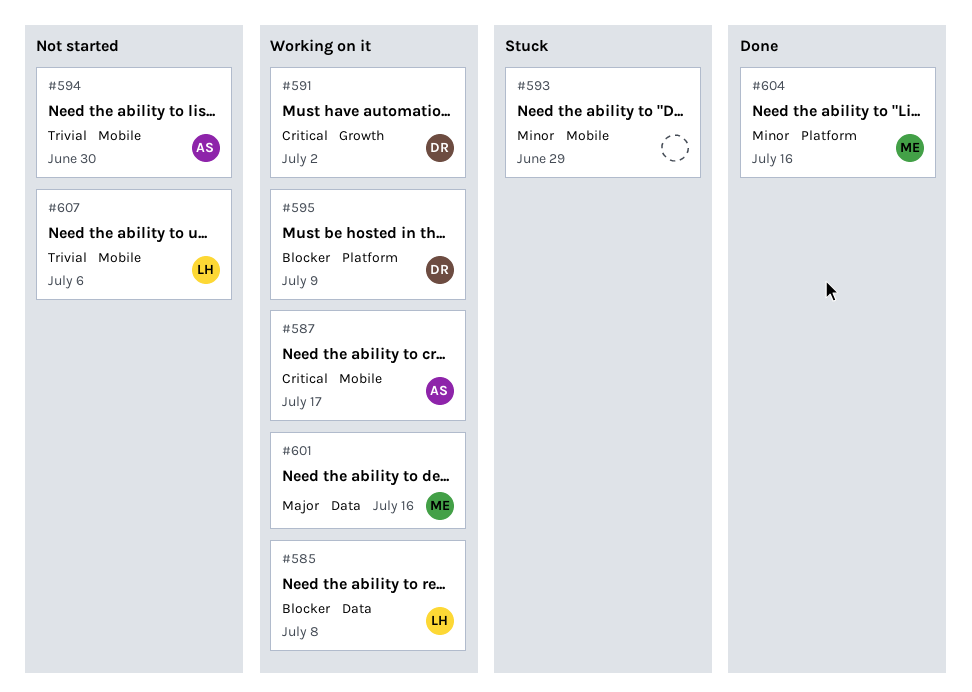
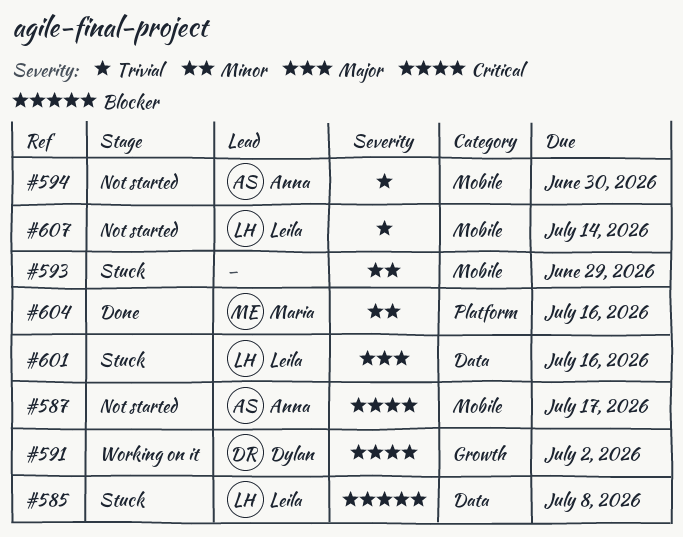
#585, status: Working on it -> Stuck
#587, status: Working on it -> Not started
#595: present -> none
#601, status: Working on it -> Stuck
#601, owner: Maria -> Leila
#607, due: Jul 6 -> Jul 14

